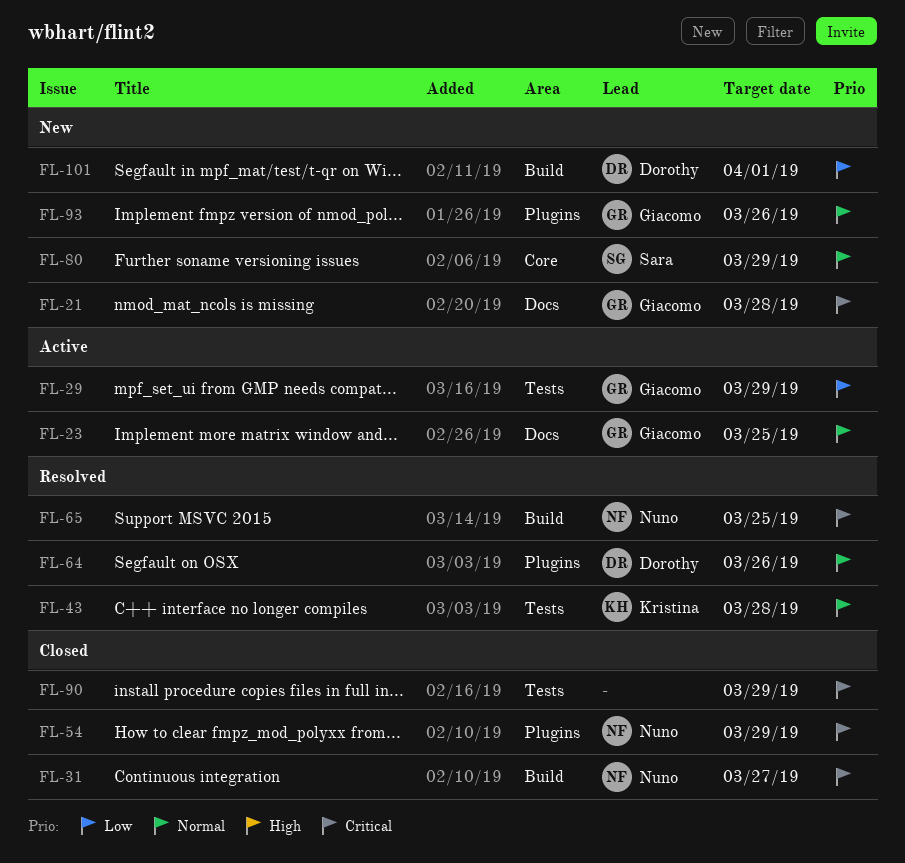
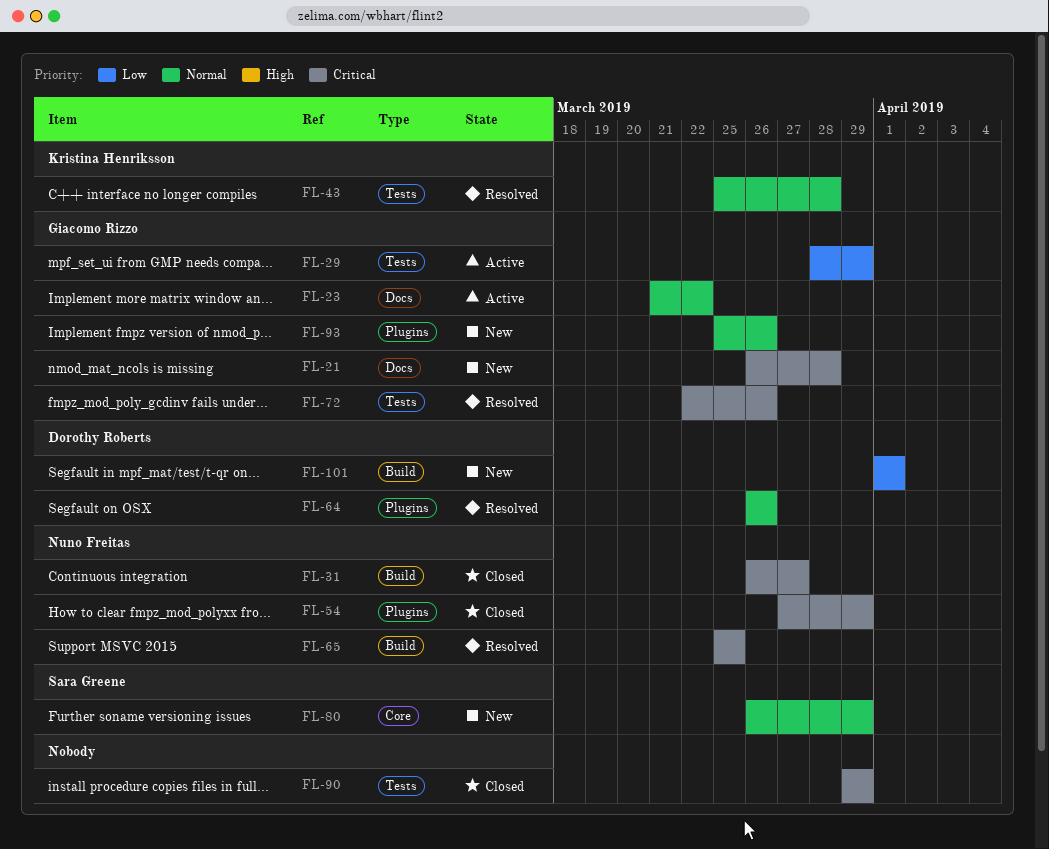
FL-23, due: Mar 25 -> Mar 22
FL-72: none -> present

